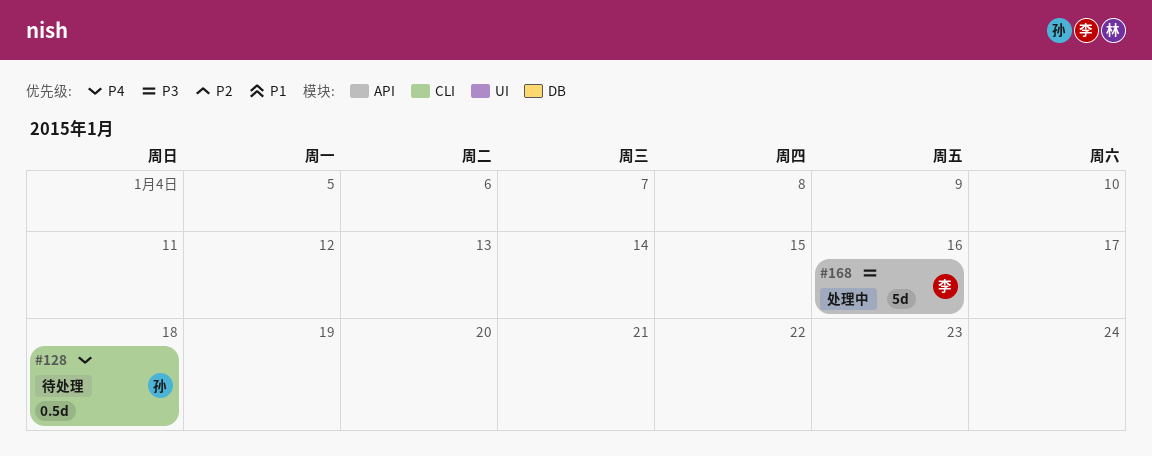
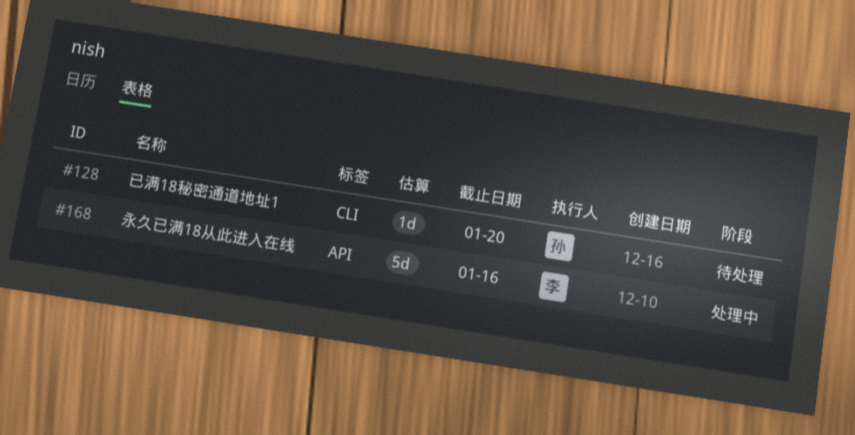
#128, estimate: 0.5d -> 1d
#128, due: Jan 18 -> Jan 20

